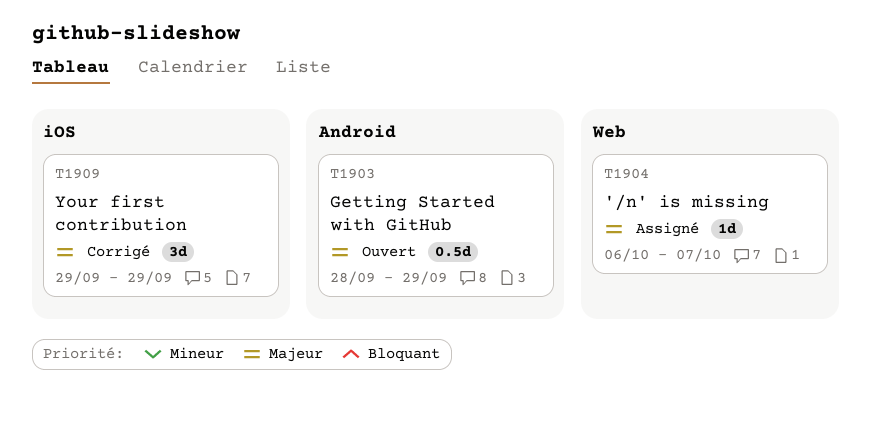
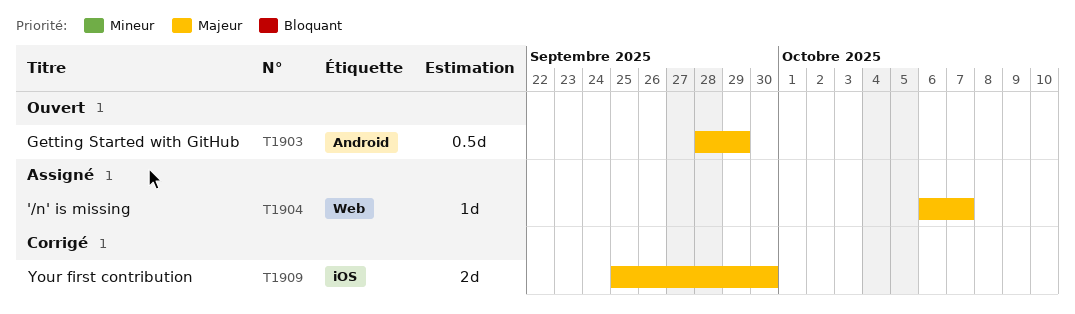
T1909, estimate: 3d -> 2d
T1909, start: Sep 29 -> Sep 25
T1909, due: Sep 29 -> Sep 30

